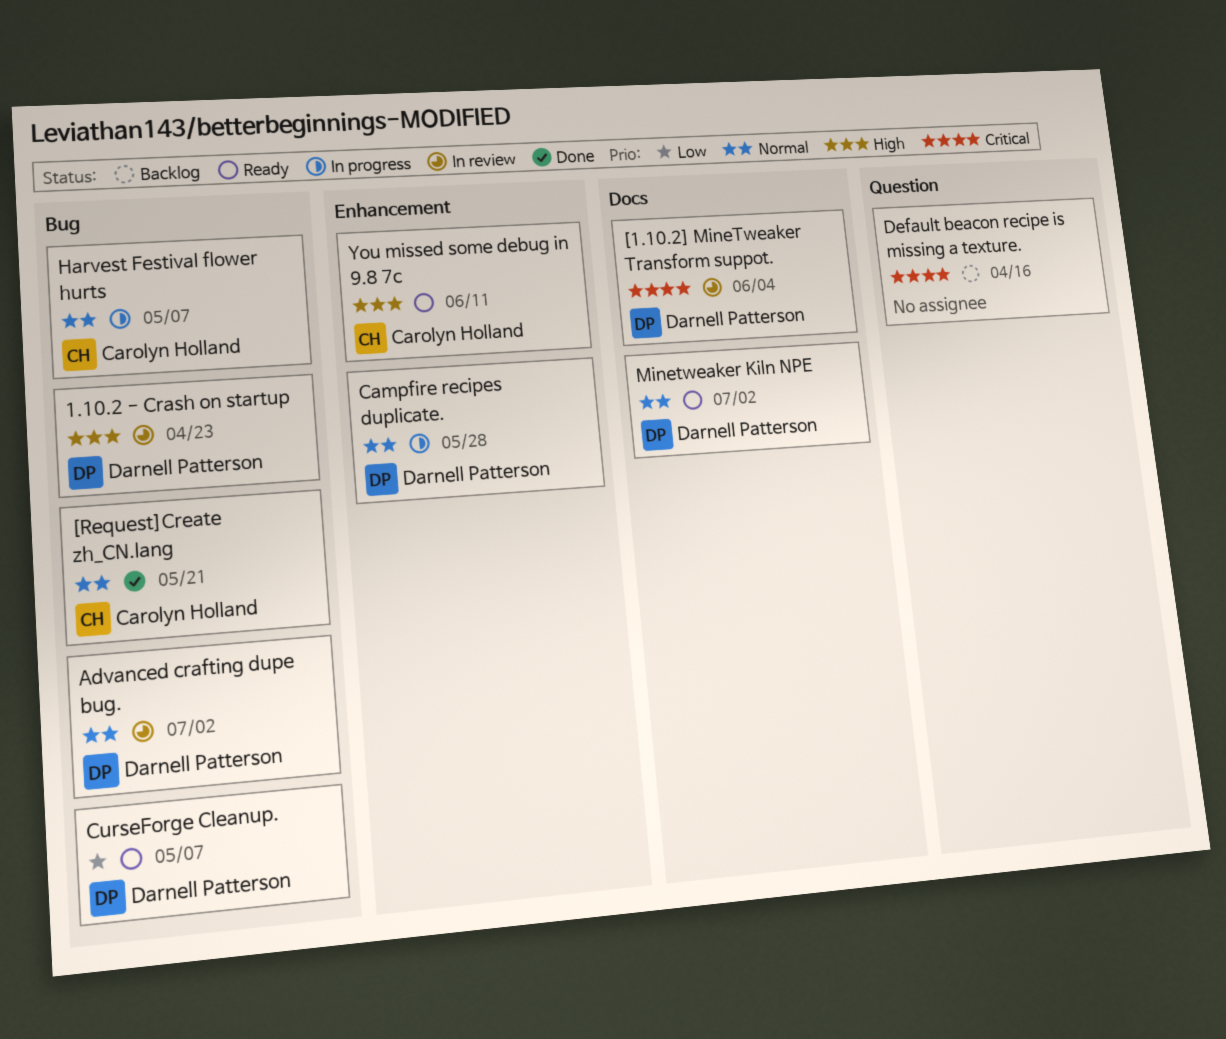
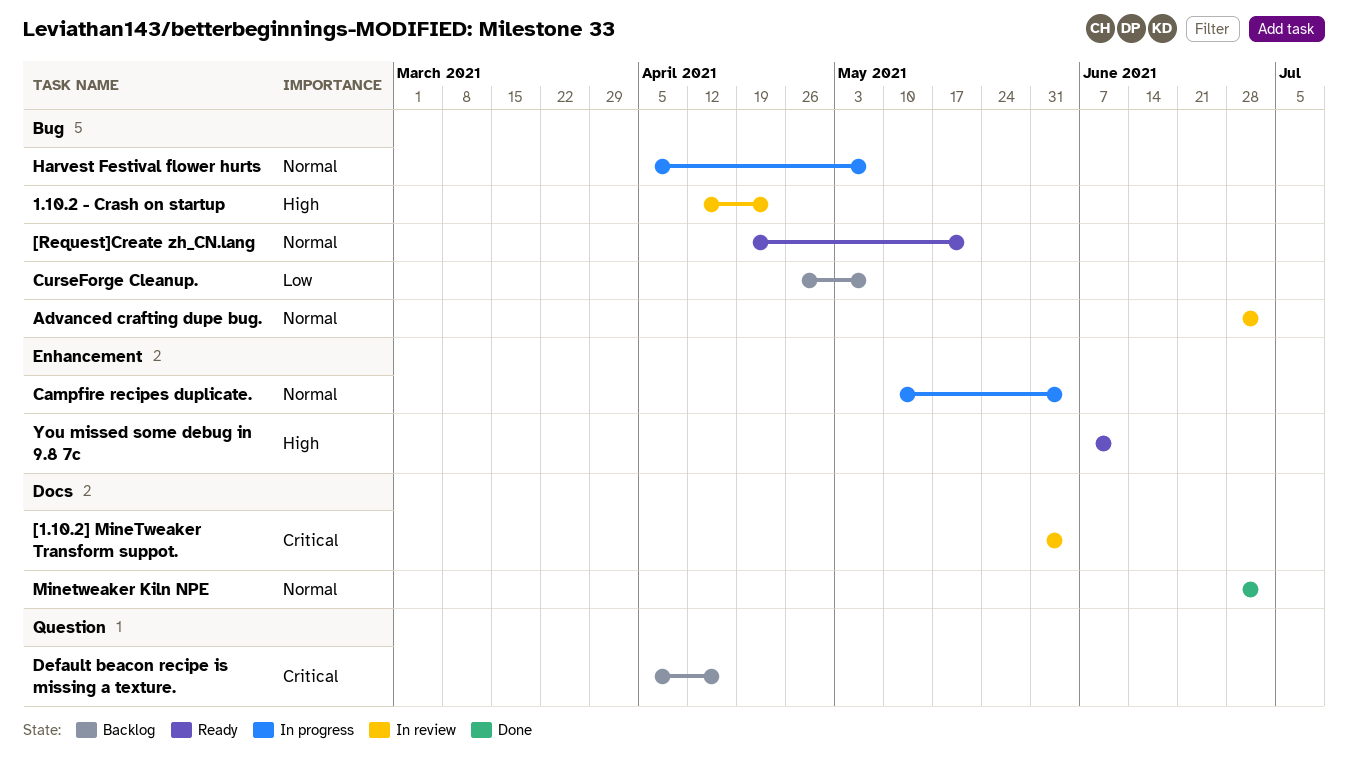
[Request]Create zh_CN.lang, status: Done -> Ready
Campfire recipes duplicate., due: May 28 -> Jun 4
CurseForge Cleanup., status: Ready -> Backlog
Minetweaker Kiln NPE, status: Ready -> Done

